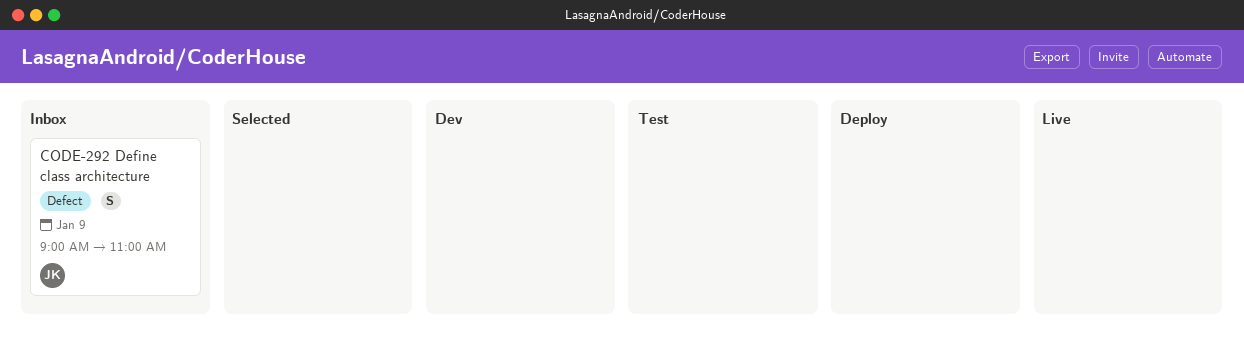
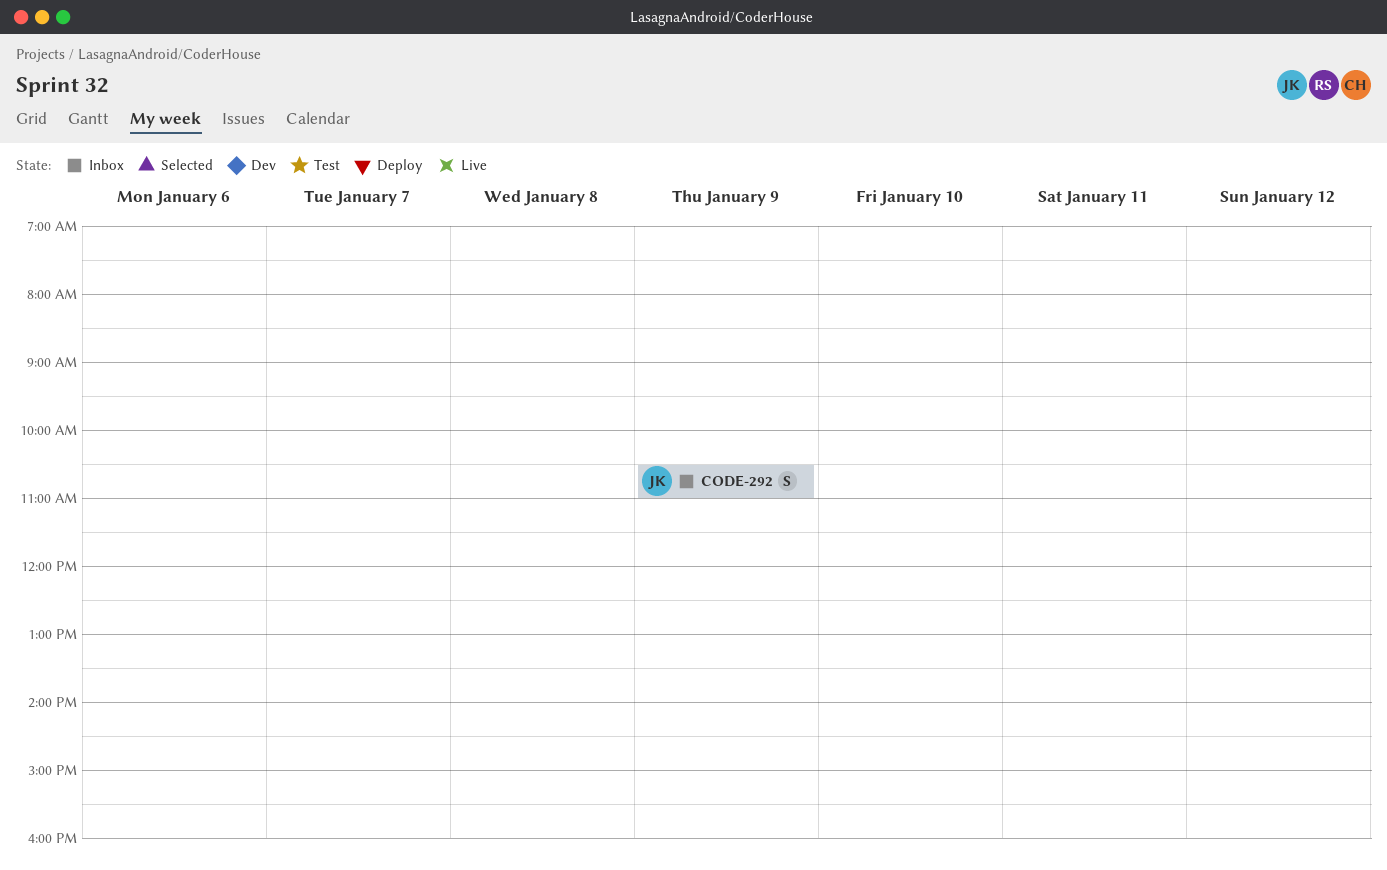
CODE-292, begins: 09:00 -> 10:30

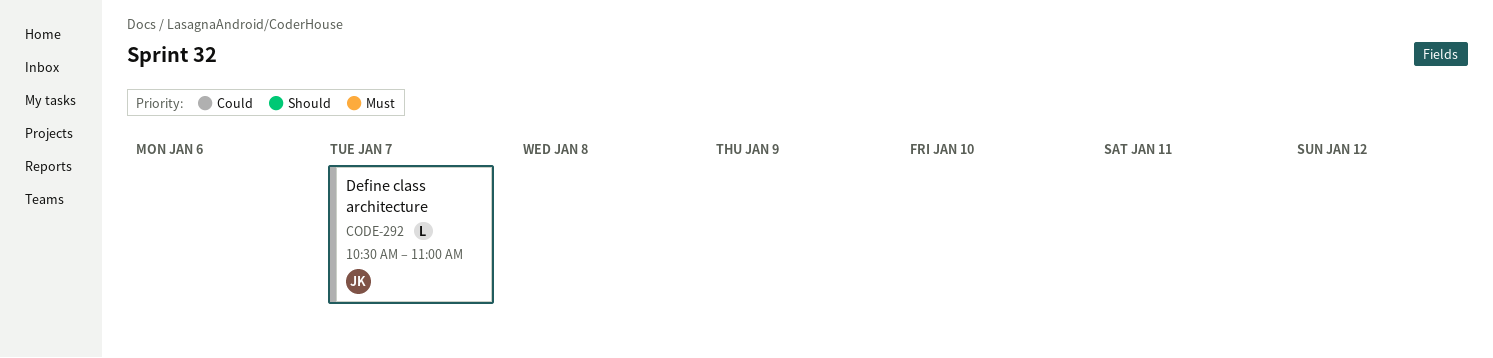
CODE-292, estimate: S -> L
CODE-292, day: Jan 9 -> Jan 7

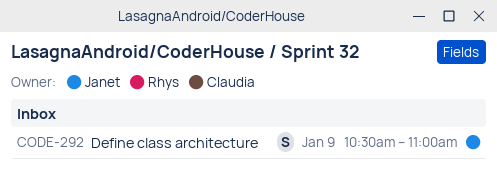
CODE-292, estimate: L -> S
CODE-292, day: Jan 7 -> Jan 9

